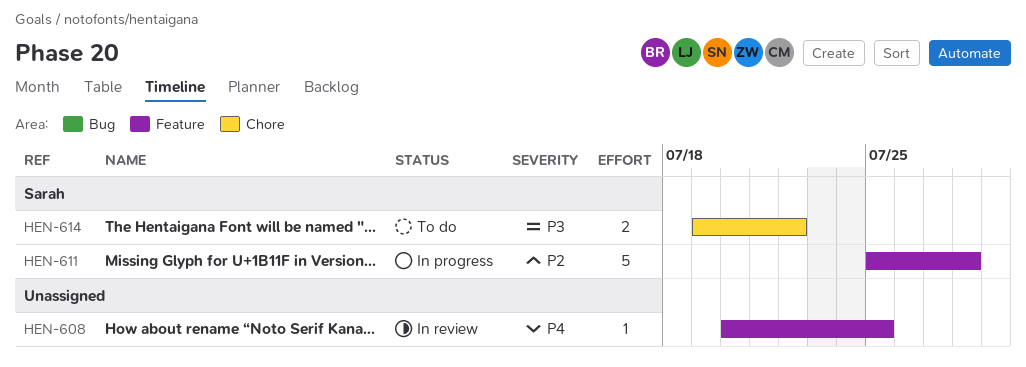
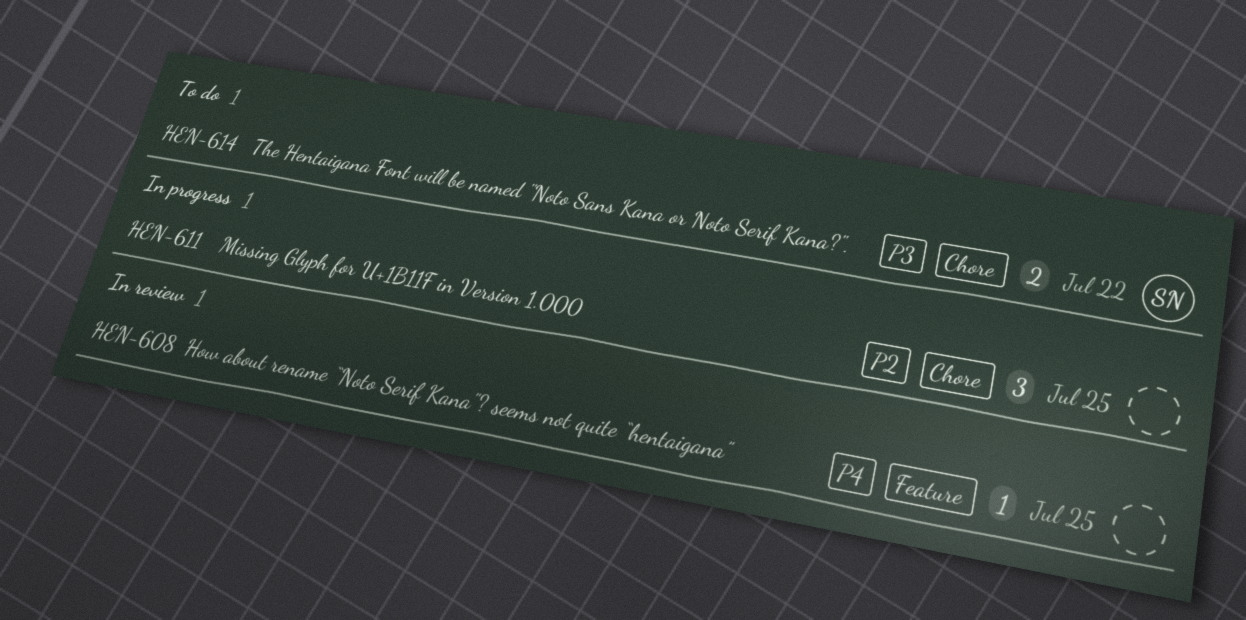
HEN-611, owner: Sarah -> none
HEN-611, label: Feature -> Chore
HEN-611, estimate: 5 -> 3
HEN-611, due: Jul 28 -> Jul 25

